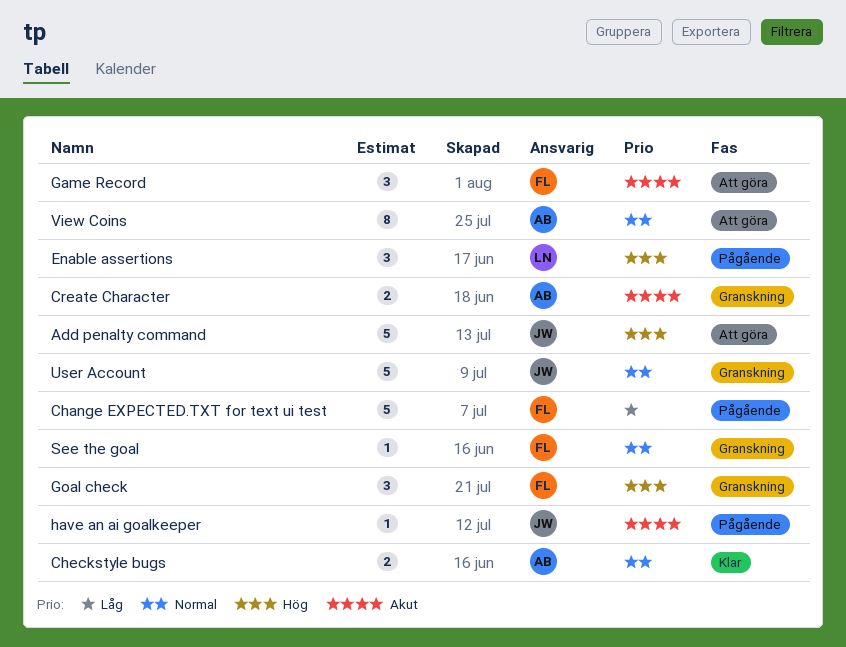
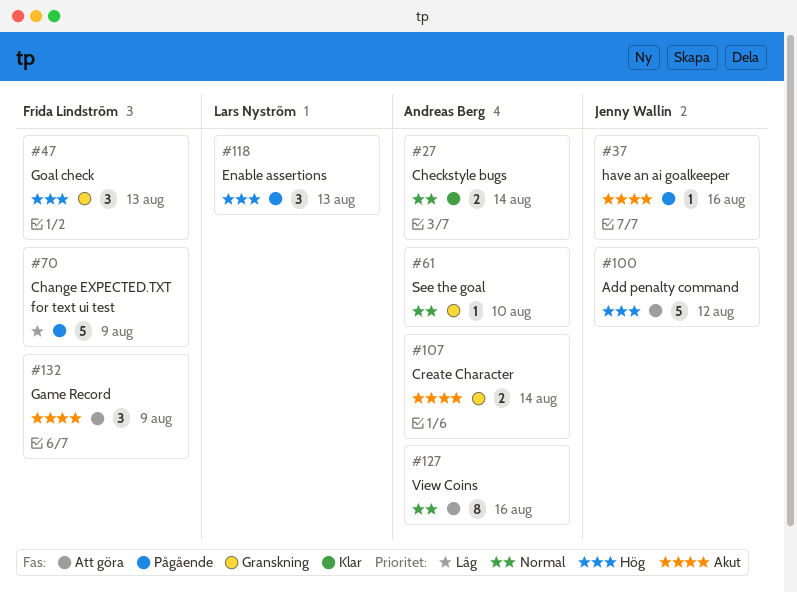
See the goal, owner: Frida Lindström -> Andreas Berg
User Account: present -> none

